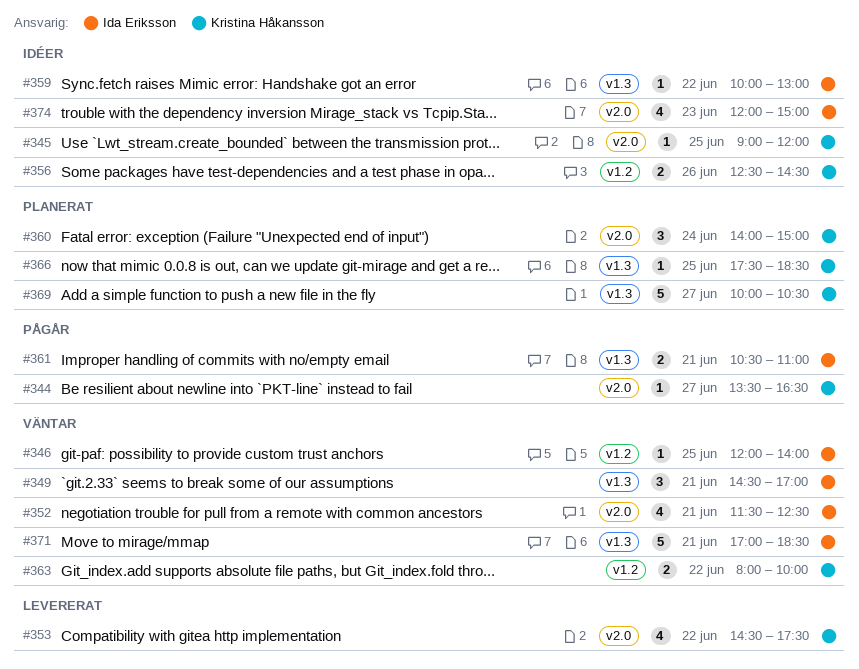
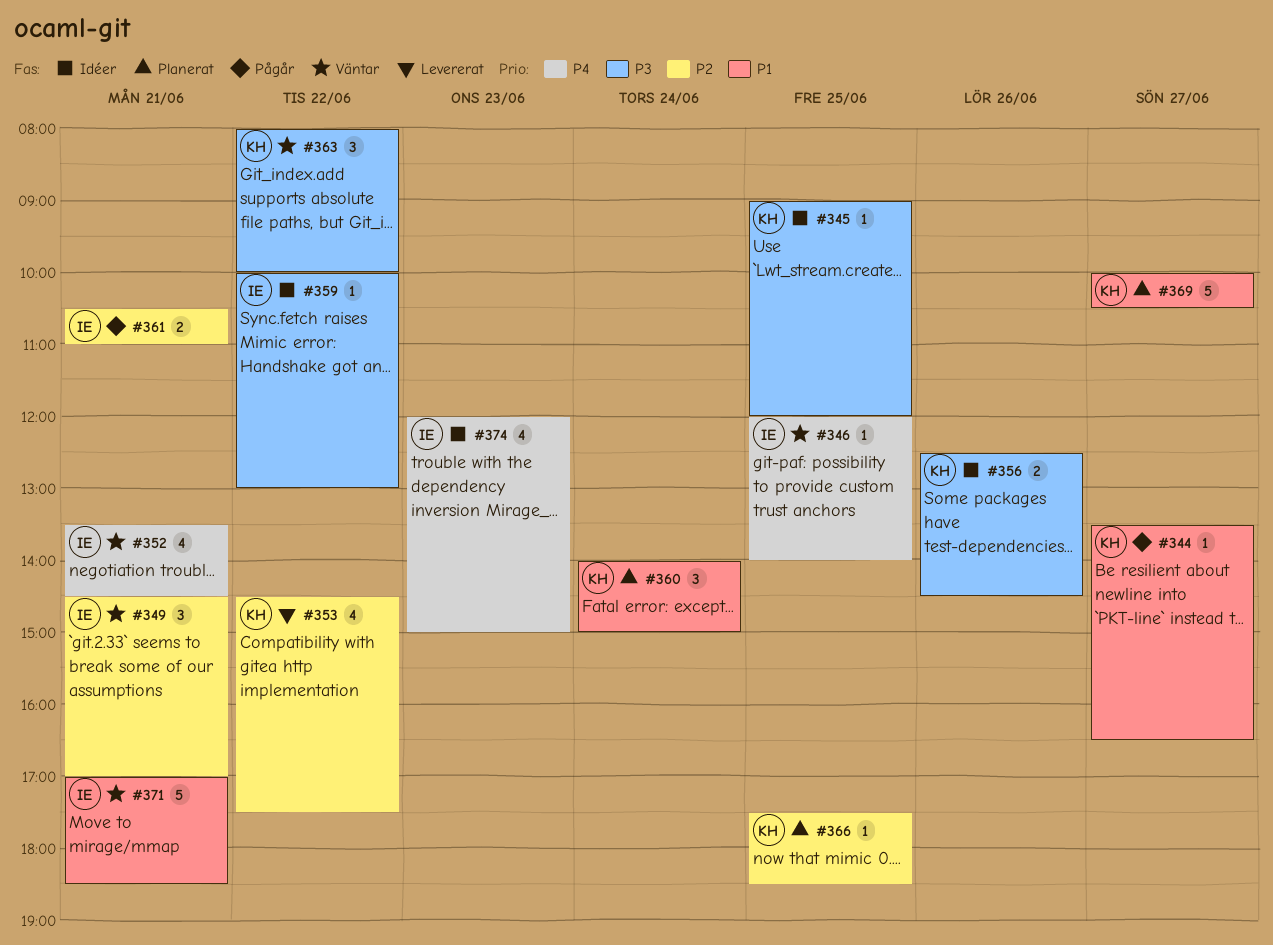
#352, begins: 11:30 -> 13:30
#352, ends: 12:30 -> 14:30
#363, estimate: 2 -> 3

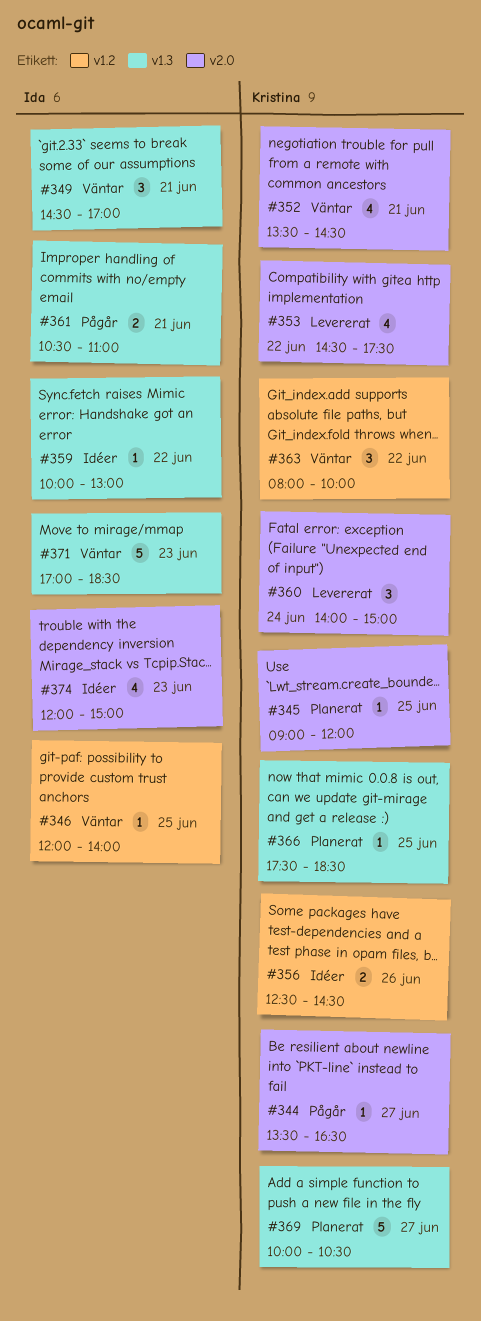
#345, status: Idéer -> Planerat
#352, owner: Ida -> Kristina
#360, status: Planerat -> Levererat
#371, day: Jun 21 -> Jun 23

